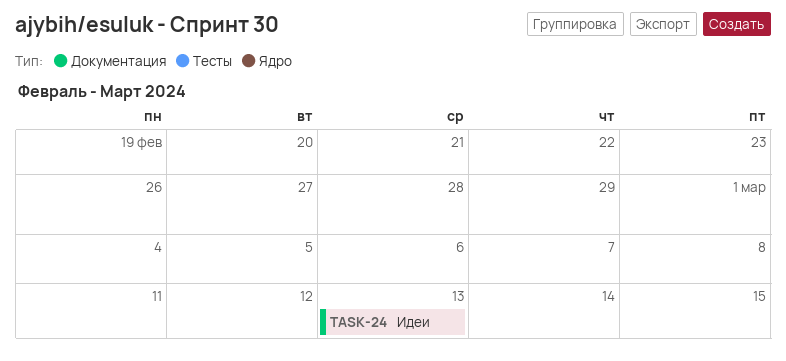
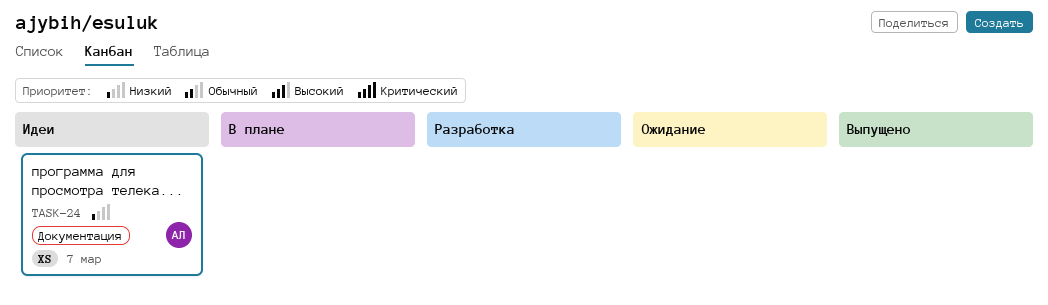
TASK-24, due: Mar 13 -> Mar 7

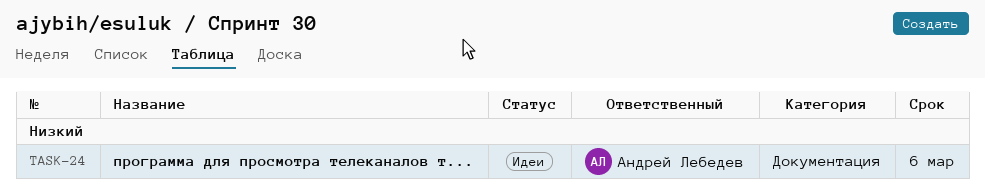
TASK-24, due: Mar 7 -> Mar 6

